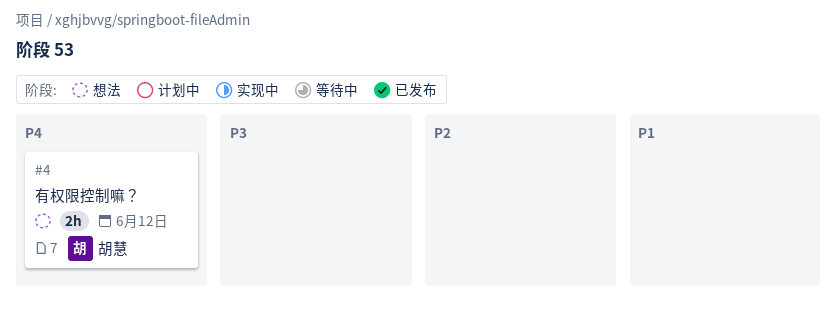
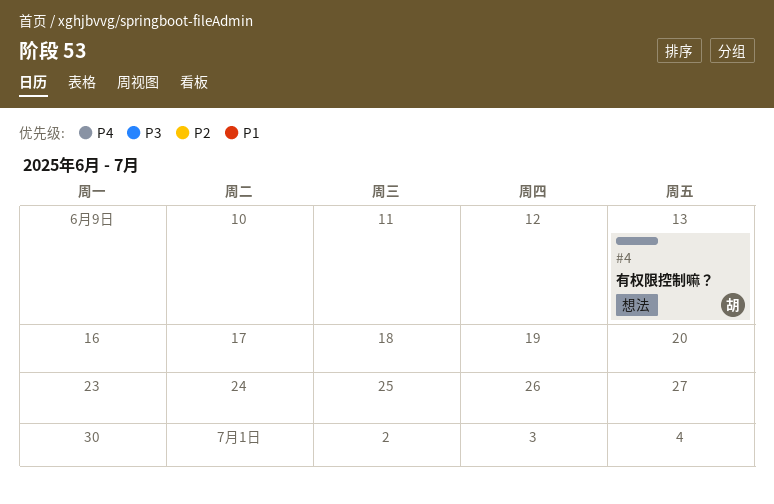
#4, due: Jun 12 -> Jun 13

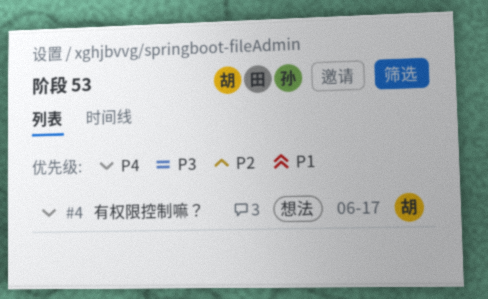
#4, due: Jun 13 -> Jun 17

